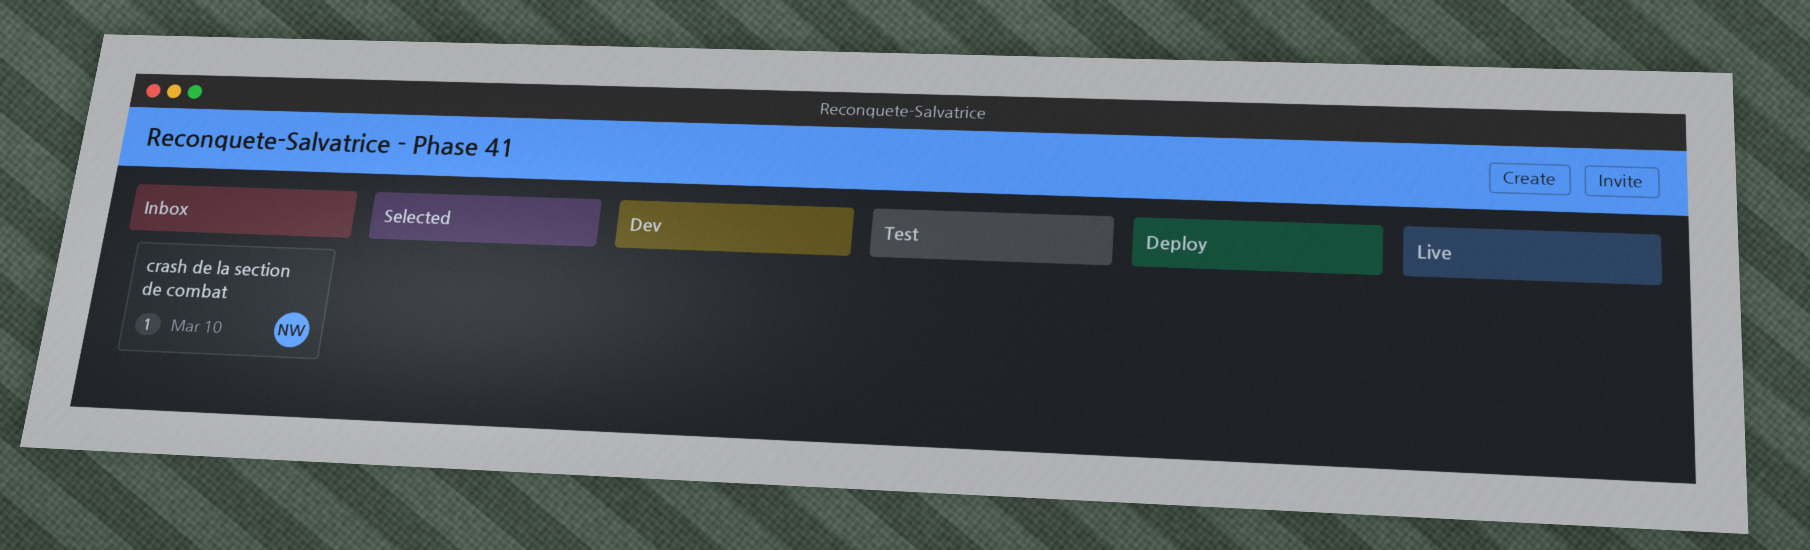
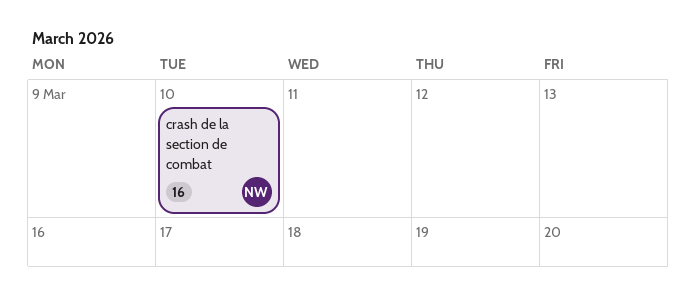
crash de la section de combat, estimate: 1 -> 16

